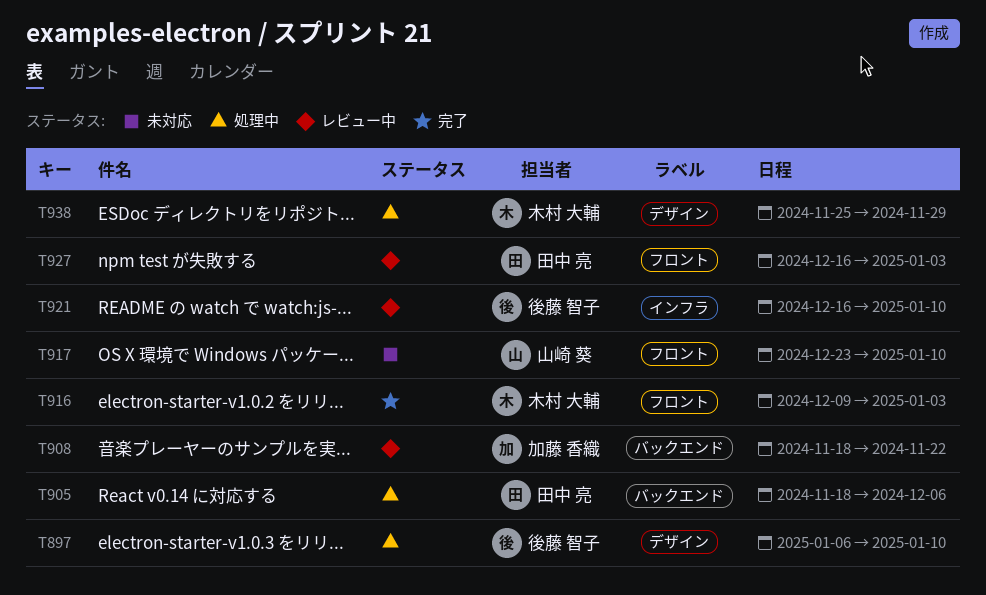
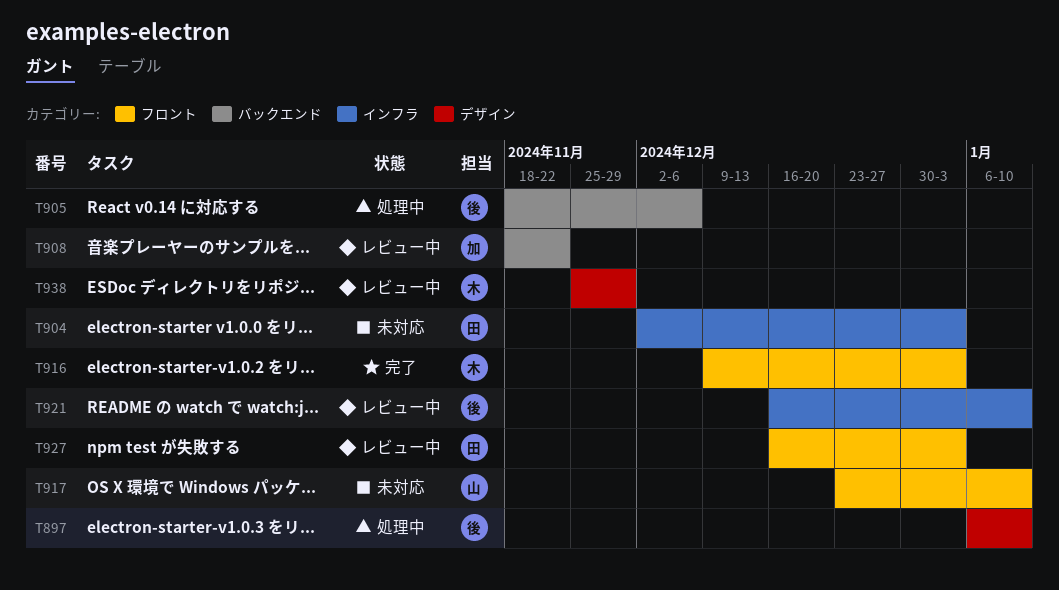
T904: none -> present
T905, owner: 田中 亮 -> 後藤 智子
T938, status: 処理中 -> レビュー中

